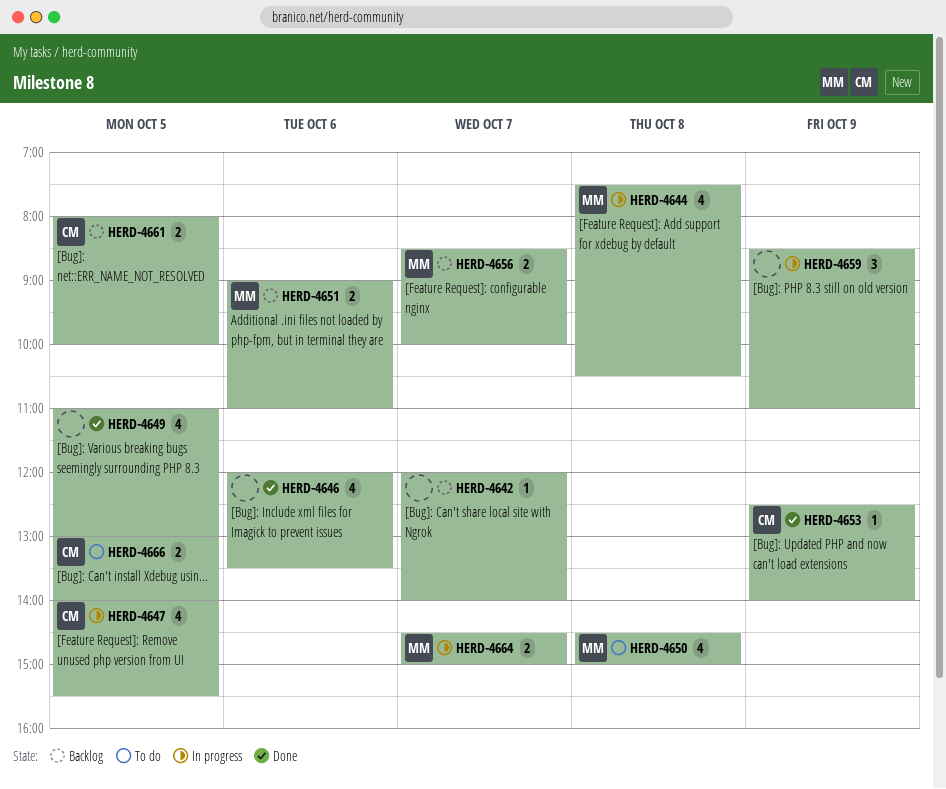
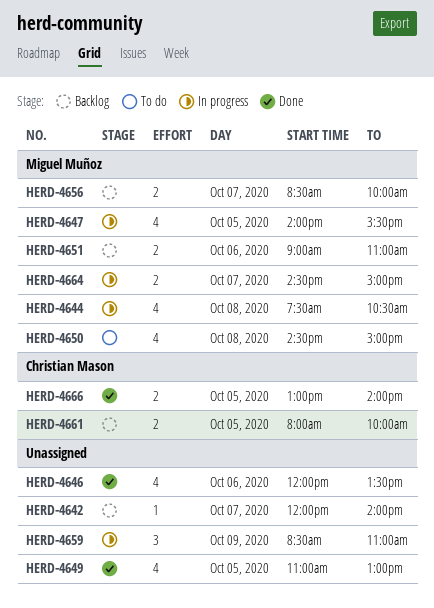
HERD-4647, owner: Christian Mason -> Miguel Muñoz
HERD-4653: present -> none
HERD-4666, status: To do -> Done

